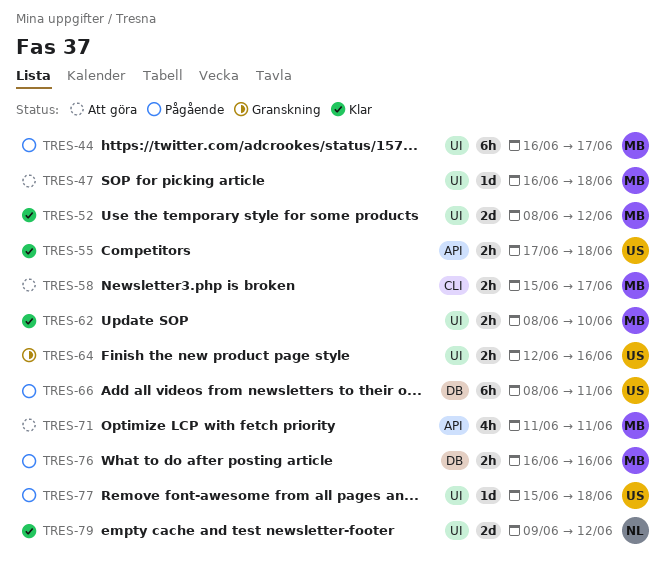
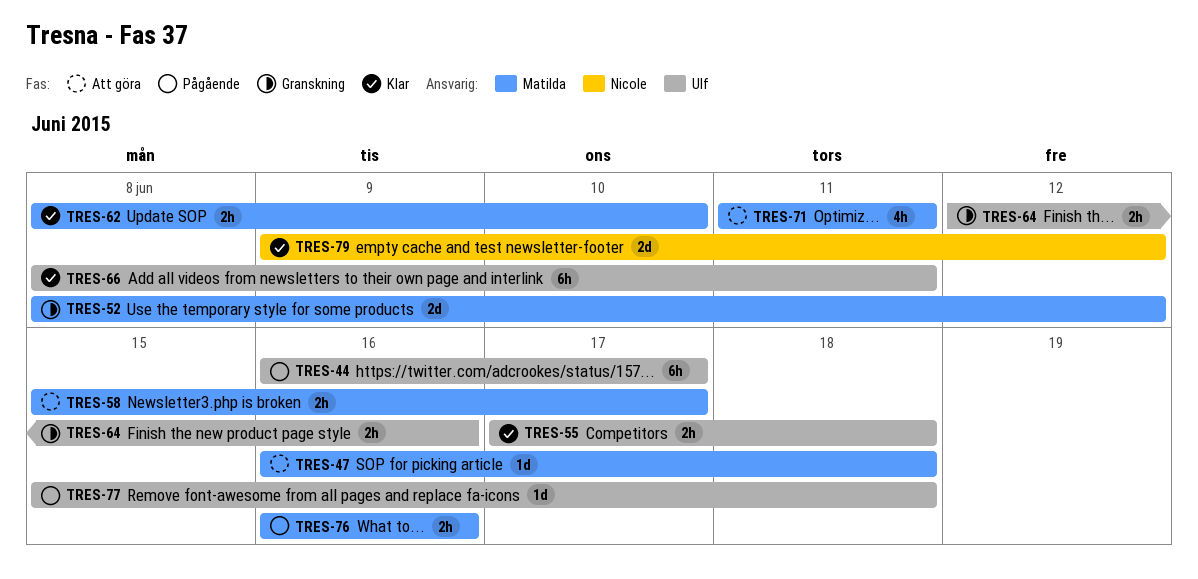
TRES-44, owner: Matilda -> Ulf
TRES-52, status: Klar -> Granskning
TRES-66, status: Pågående -> Klar

